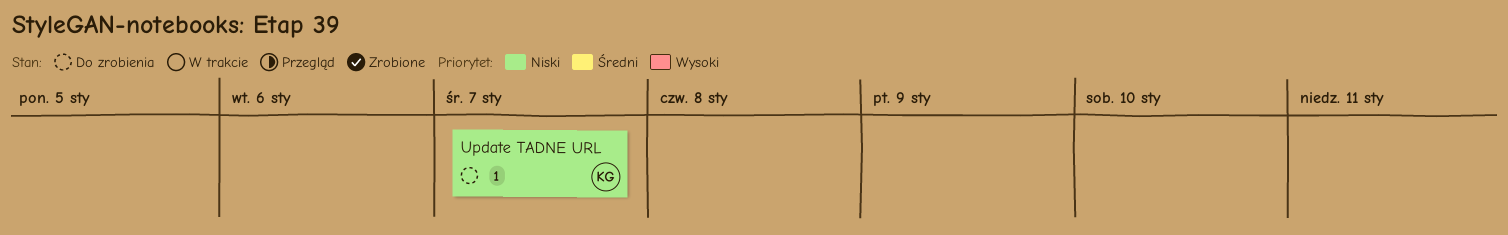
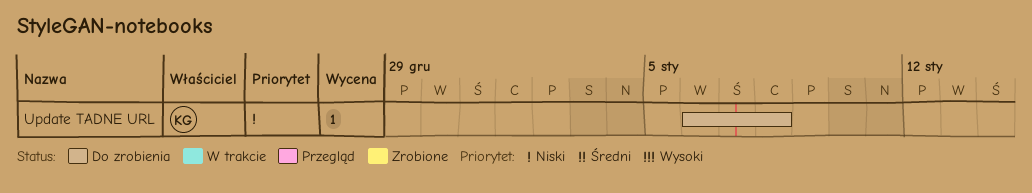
Update TADNE URL, due: Jan 7 -> Jan 8

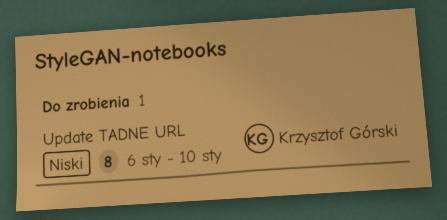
Update TADNE URL, estimate: 1 -> 8
Update TADNE URL, due: Jan 8 -> Jan 10

